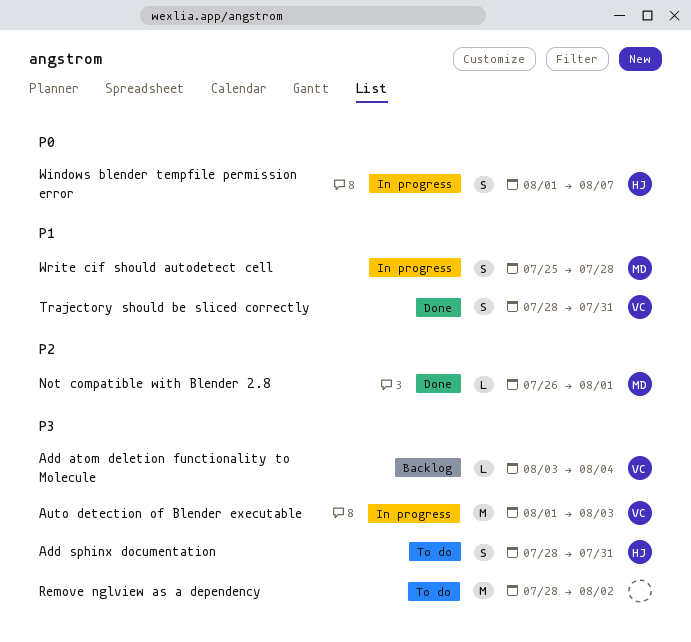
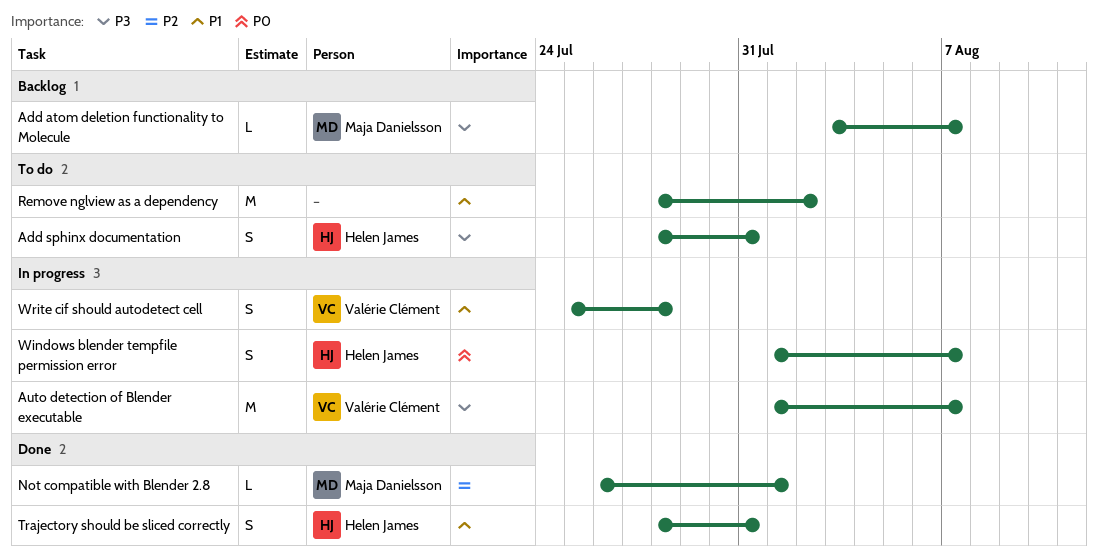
Add atom deletion functionality to Molecule, owner: Valérie Clément -> Maja Danielsson
Add atom deletion functionality to Molecule, due: Aug 4 -> Aug 7
Auto detection of Blender executable, due: Aug 3 -> Aug 7
Remove nglview as a dependency, priority: P3 -> P1
Trajectory should be sliced correctly, owner: Valérie Clément -> Helen James
Write cif should autodetect cell, owner: Maja Danielsson -> Valérie Clément

